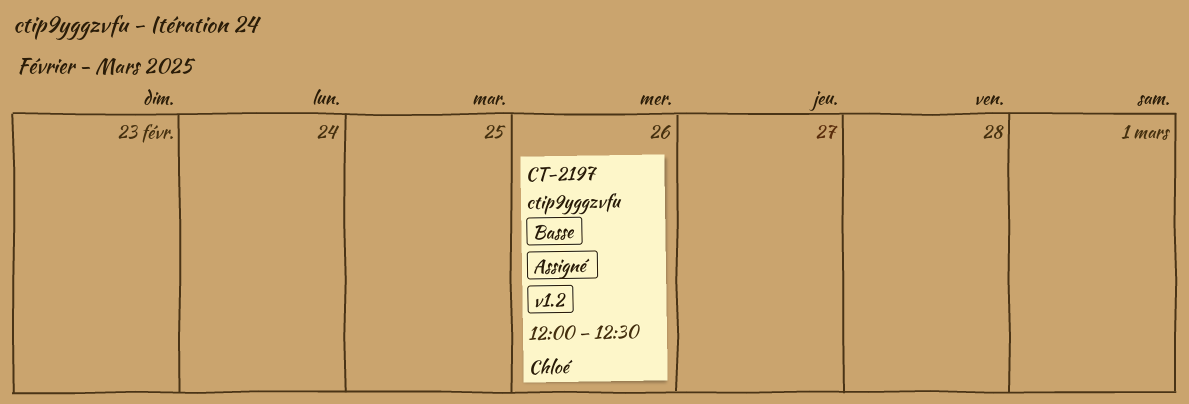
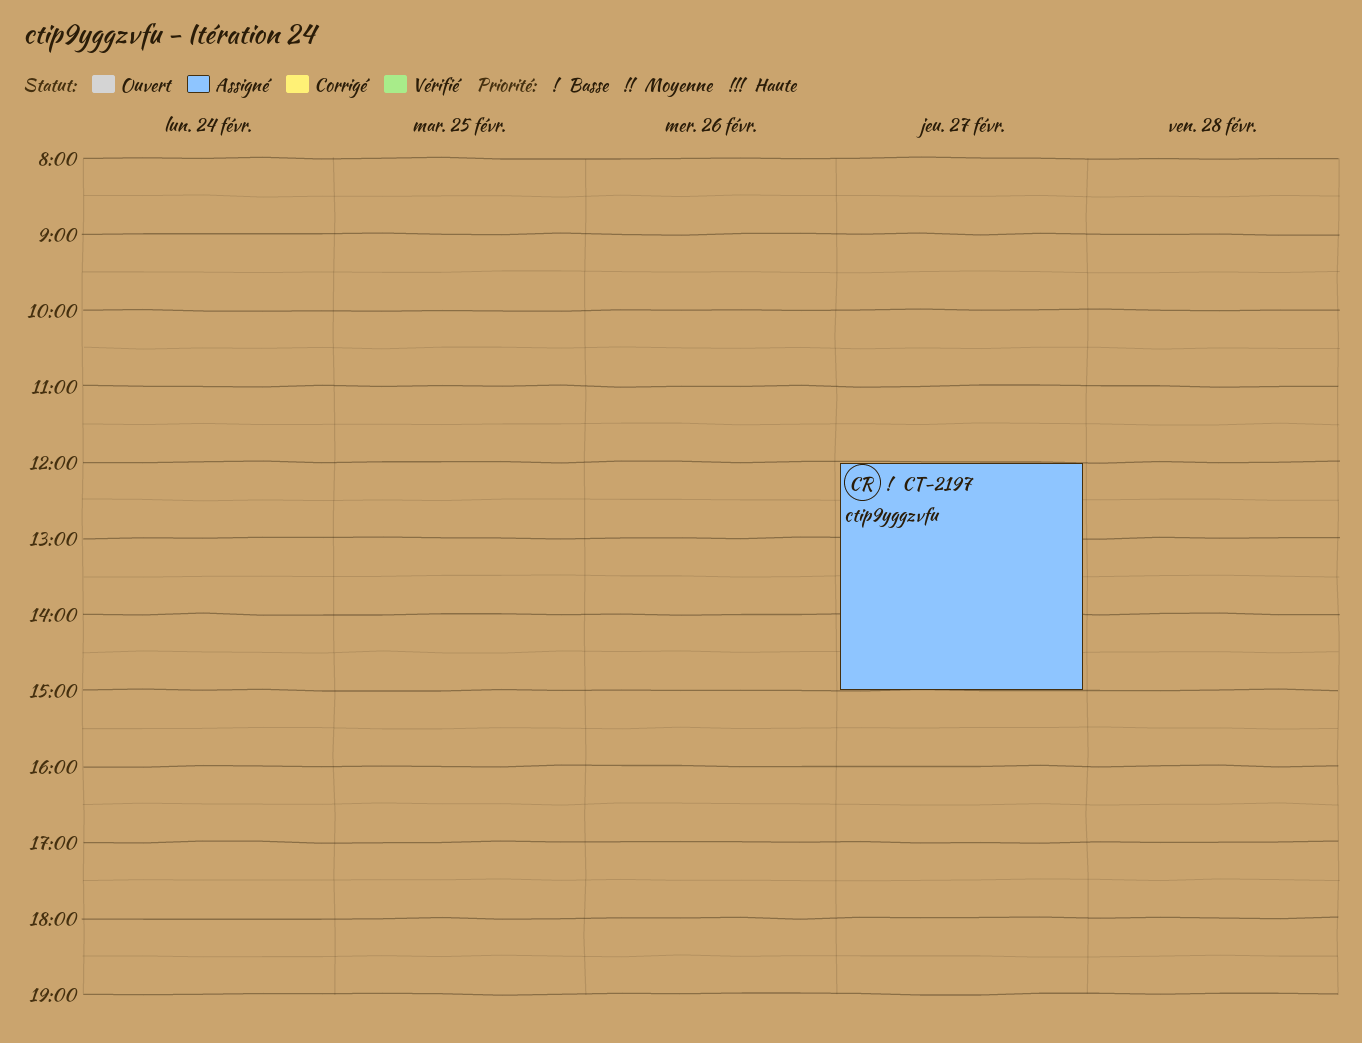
CT-2197, day: Feb 26 -> Feb 27
CT-2197, ends: 12:30 -> 15:00

